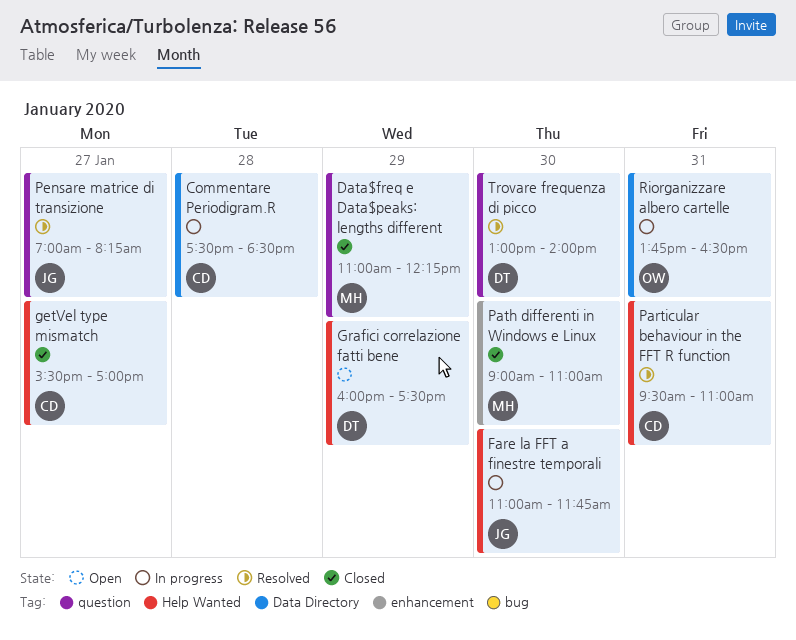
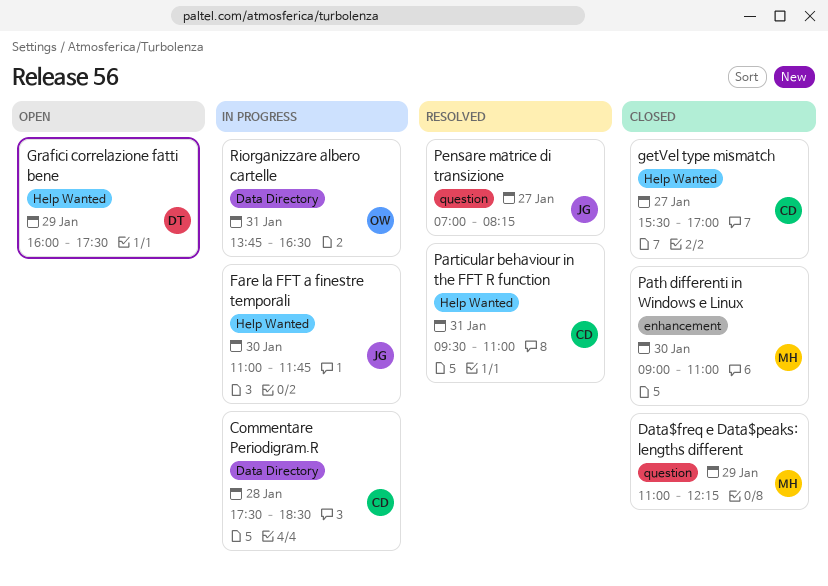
Trovare frequenza di picco: present -> none

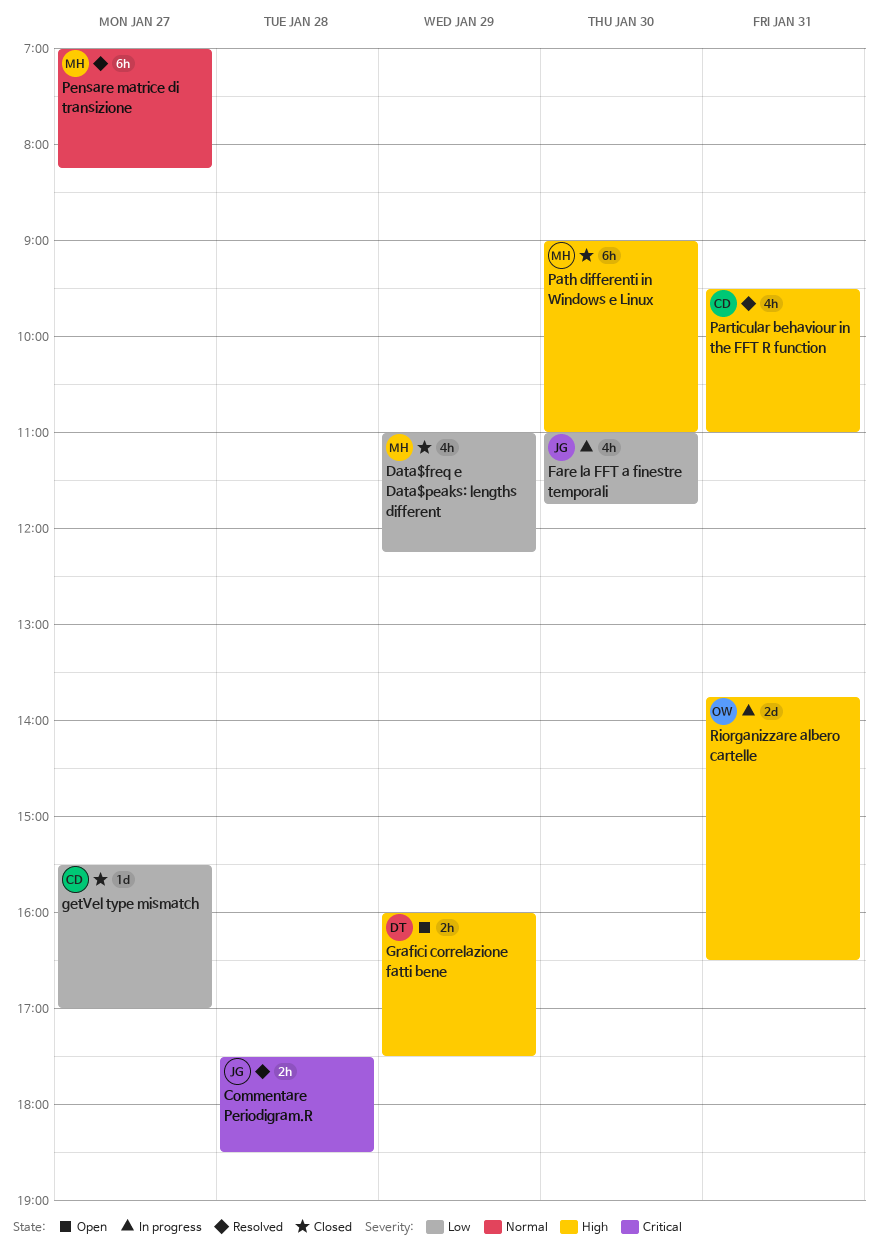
Commentare Periodigram.R, status: In progress -> Resolved
Commentare Periodigram.R, owner: CD -> JG
Pensare matrice di transizione, owner: JG -> MH

